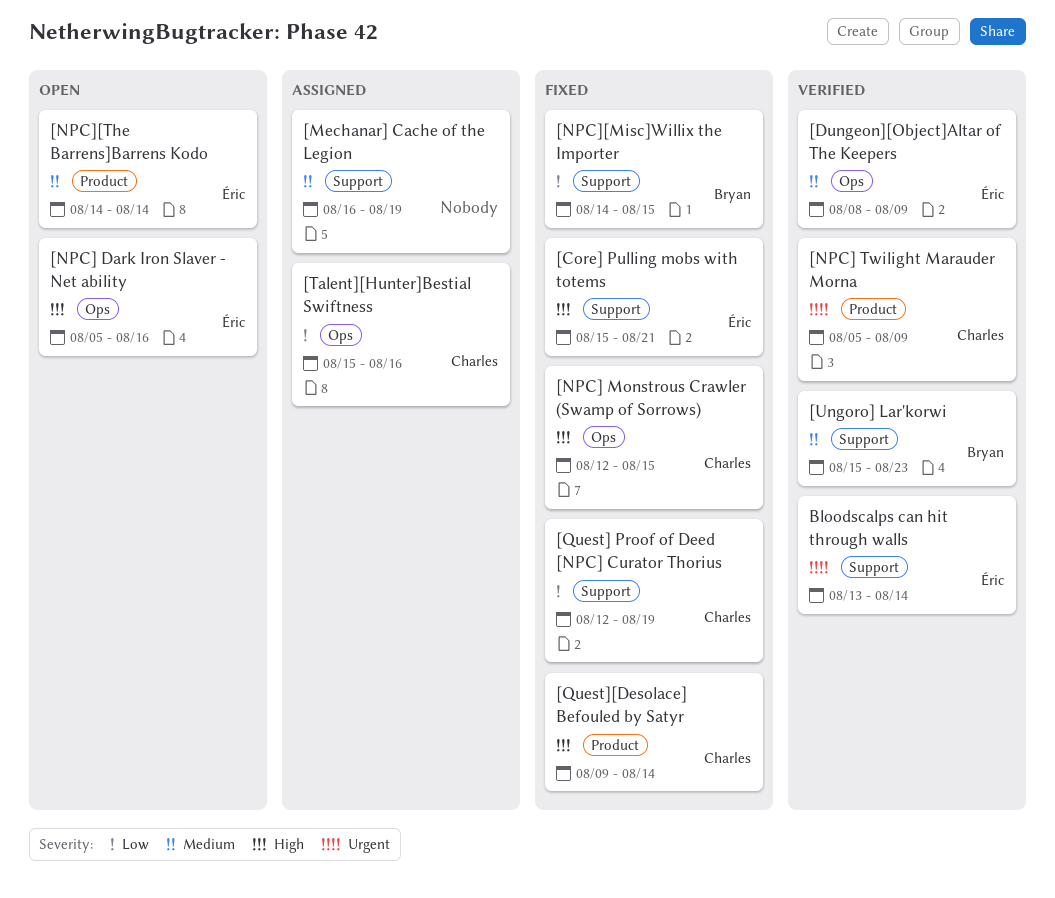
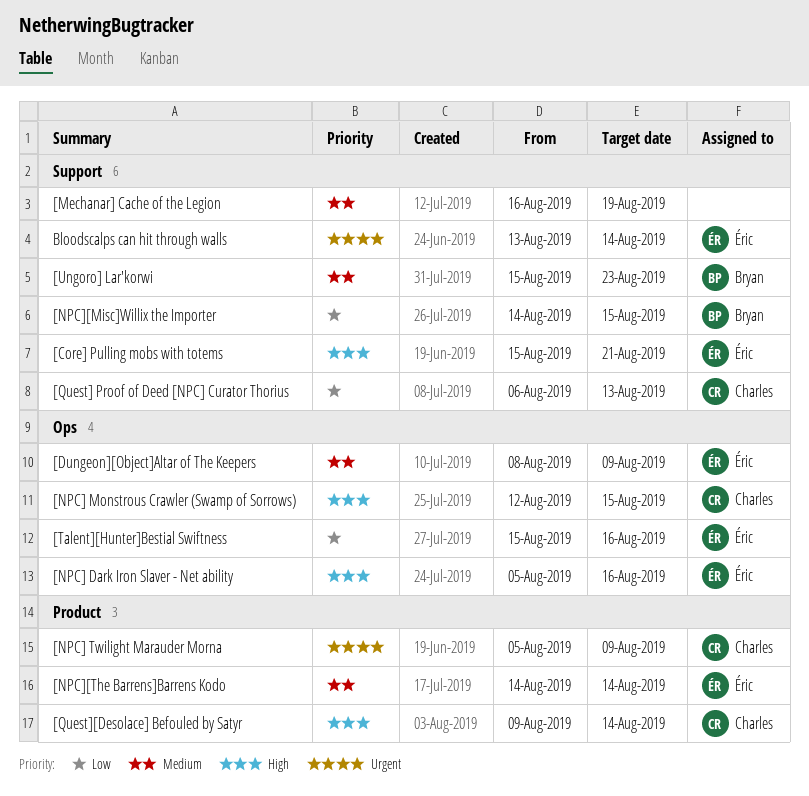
[Quest] Proof of Deed [NPC] Curator Thorius, start: Aug 12 -> Aug 6
[Quest] Proof of Deed [NPC] Curator Thorius, due: Aug 19 -> Aug 13
[Talent][Hunter]Bestial Swiftness, owner: Charles -> Éric

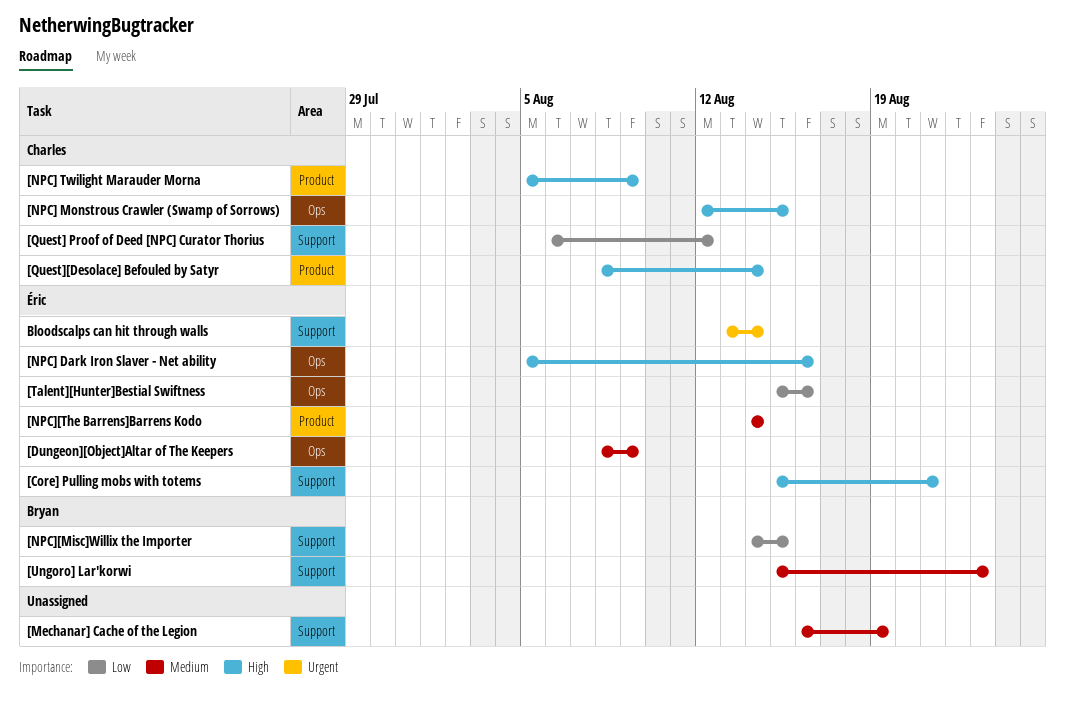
[NPC] Twilight Marauder Morna, priority: Urgent -> High
[Quest] Proof of Deed [NPC] Curator Thorius, due: Aug 13 -> Aug 12
[Quest][Desolace] Befouled by Satyr, start: Aug 9 -> Aug 8

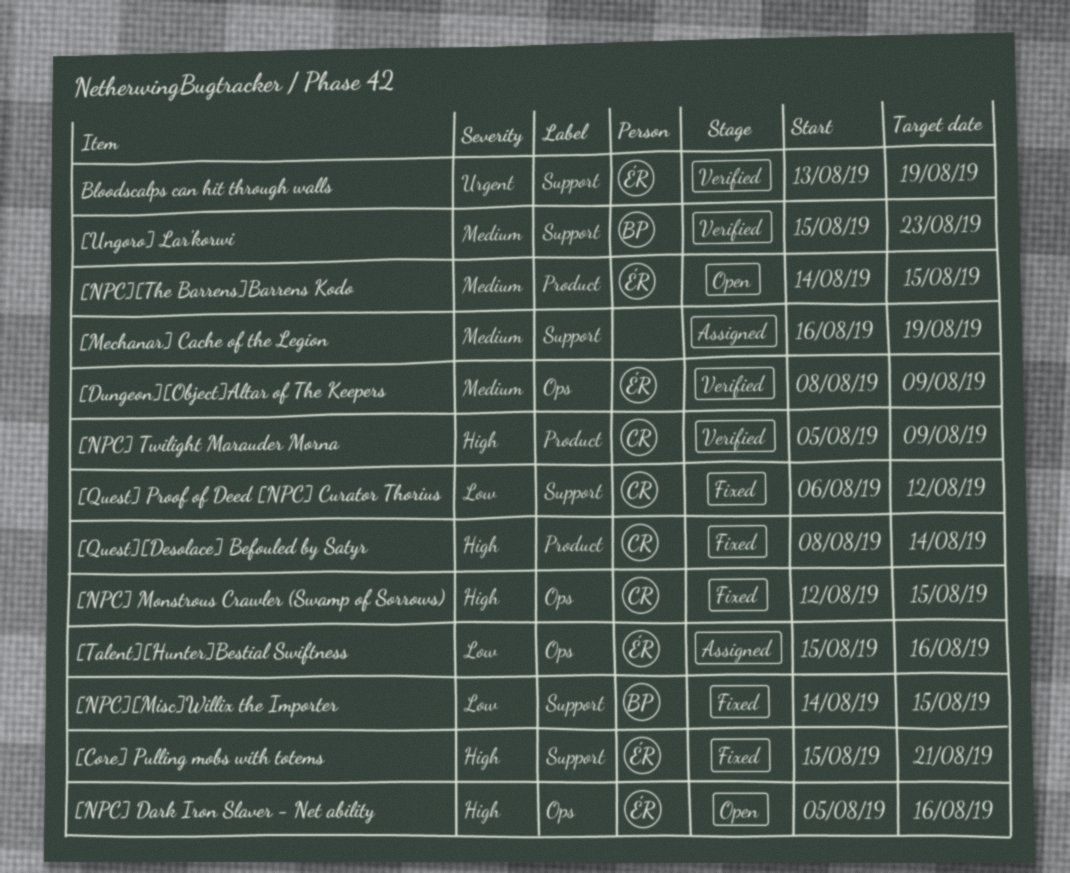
[NPC][The Barrens]Barrens Kodo, due: Aug 14 -> Aug 15
Bloodscalps can hit through walls, due: Aug 14 -> Aug 19

